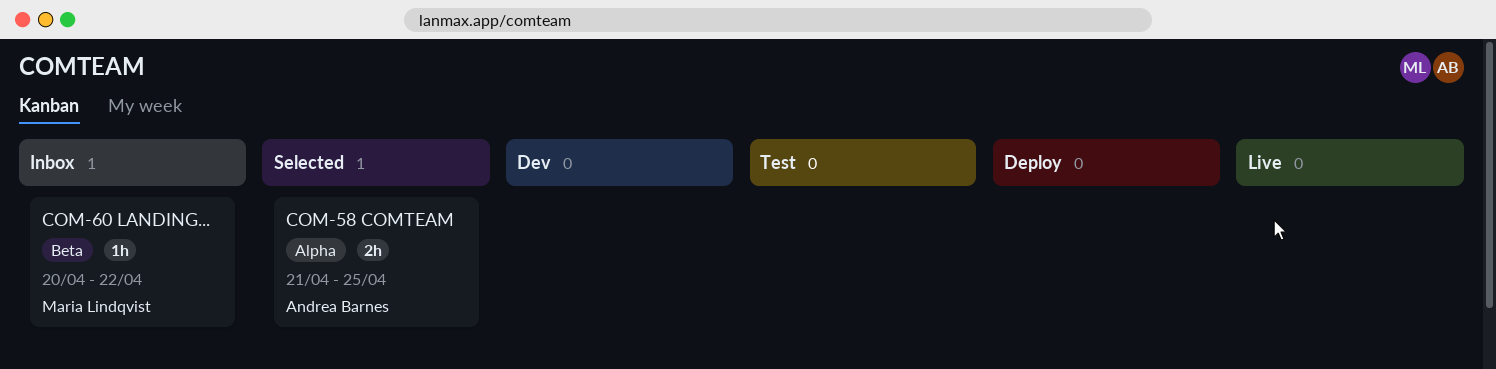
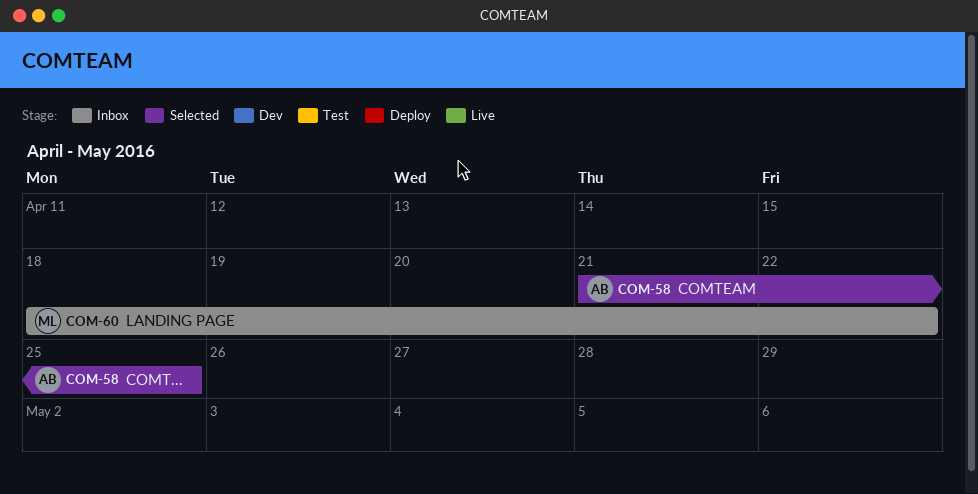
COM-60, start: Apr 20 -> Apr 18

